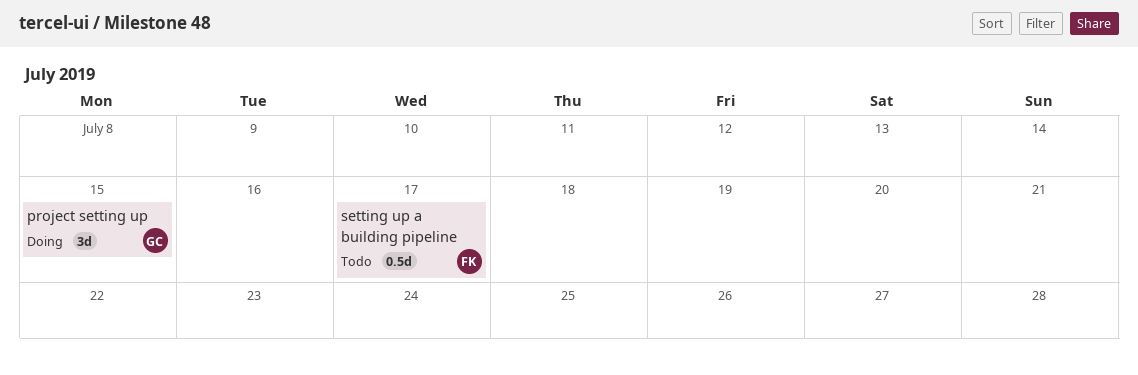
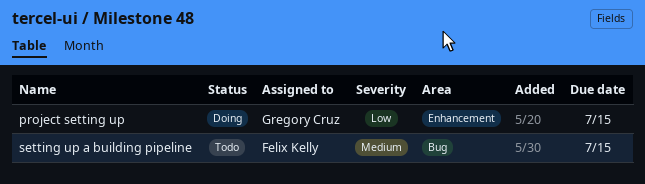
setting up a building pipeline, due: Jul 17 -> Jul 15

